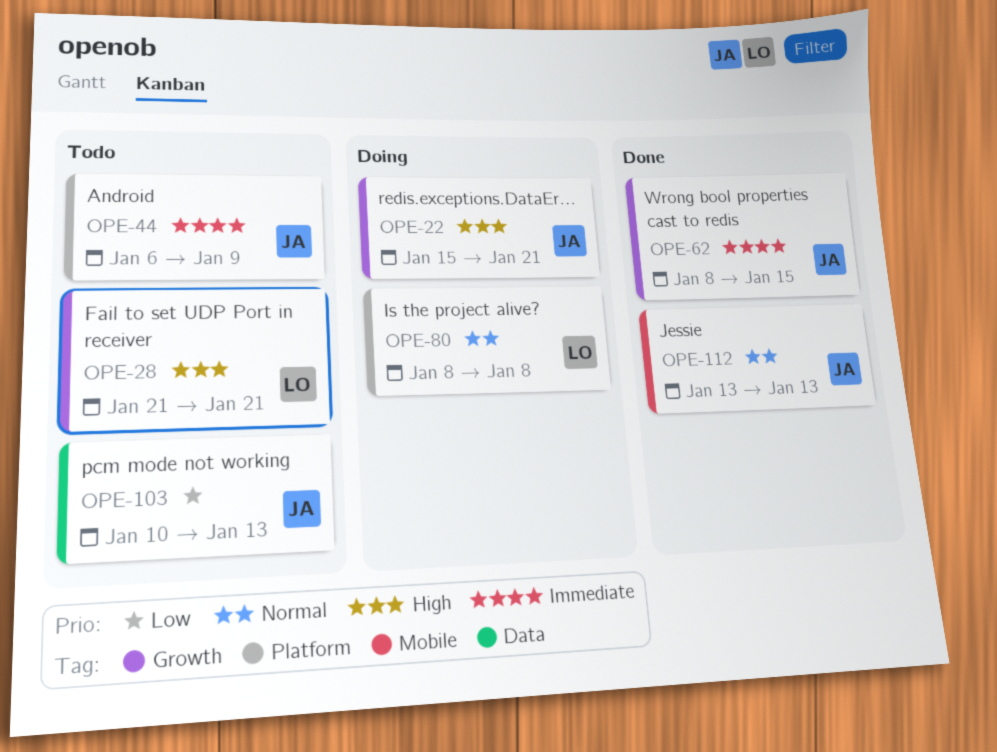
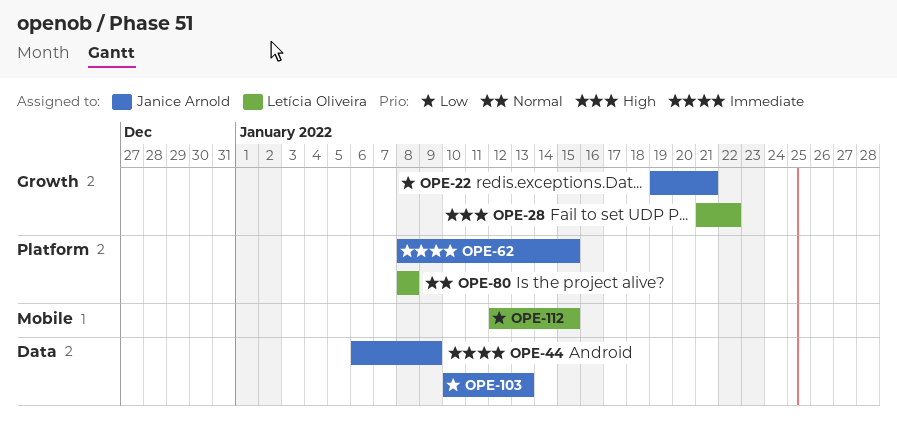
OPE-22, priority: High -> Low
OPE-22, start: Jan 15 -> Jan 19
OPE-28, due: Jan 21 -> Jan 22
OPE-44, label: Platform -> Data
OPE-62, label: Growth -> Platform
OPE-112, owner: Janice Arnold -> Letícia Oliveira
OPE-112, priority: Normal -> Low
OPE-112, start: Jan 13 -> Jan 12
OPE-112, due: Jan 13 -> Jan 15

